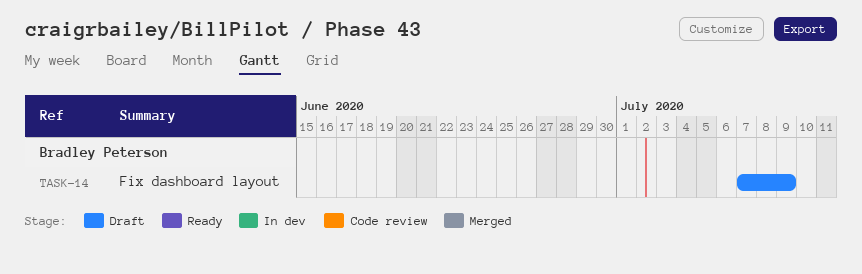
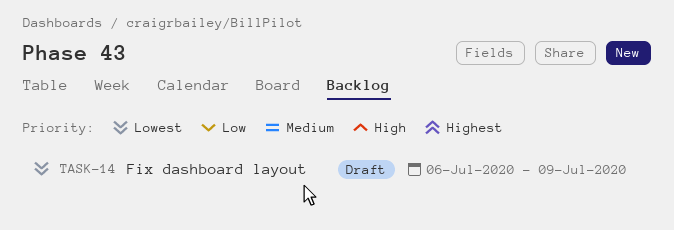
TASK-14, start: Jul 7 -> Jul 6

